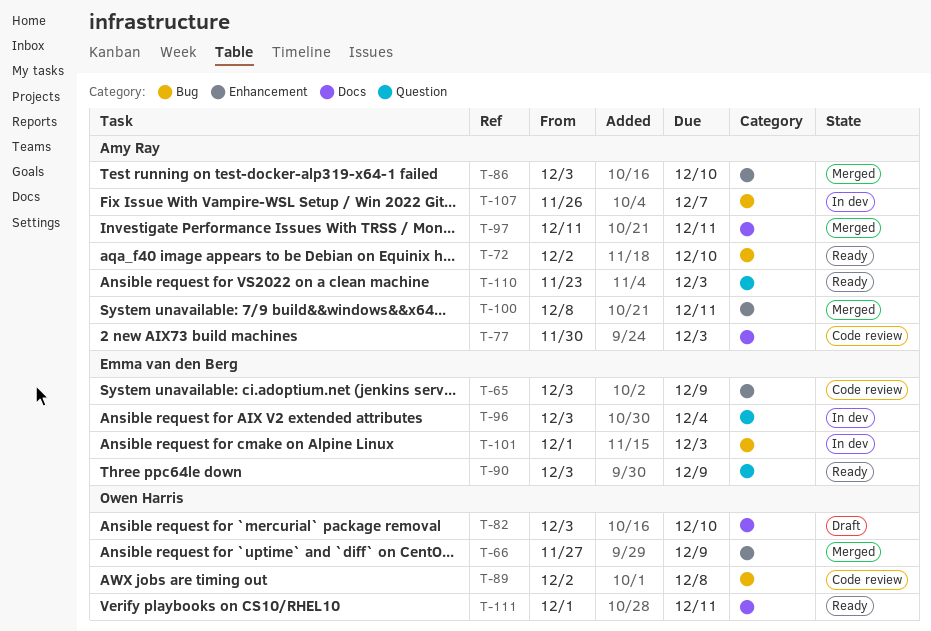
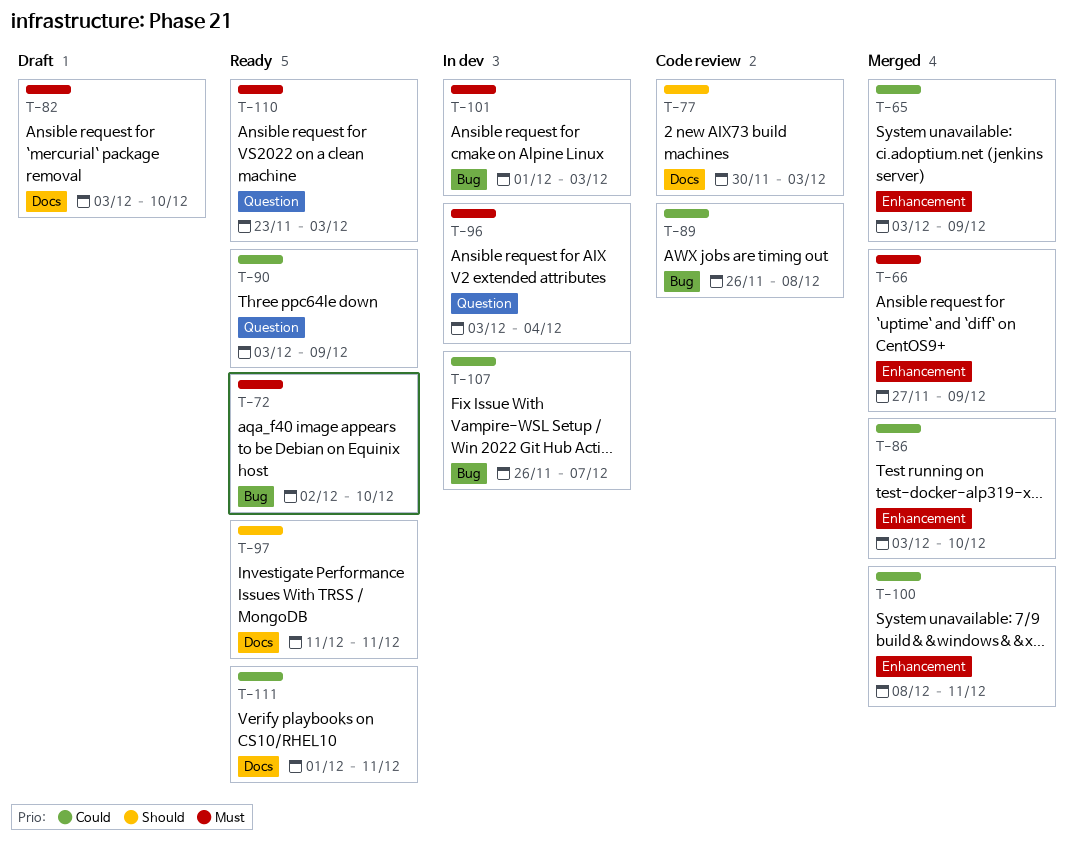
T-65, status: Code review -> Merged
T-89, start: Dec 2 -> Nov 26
T-97, status: Merged -> Ready

